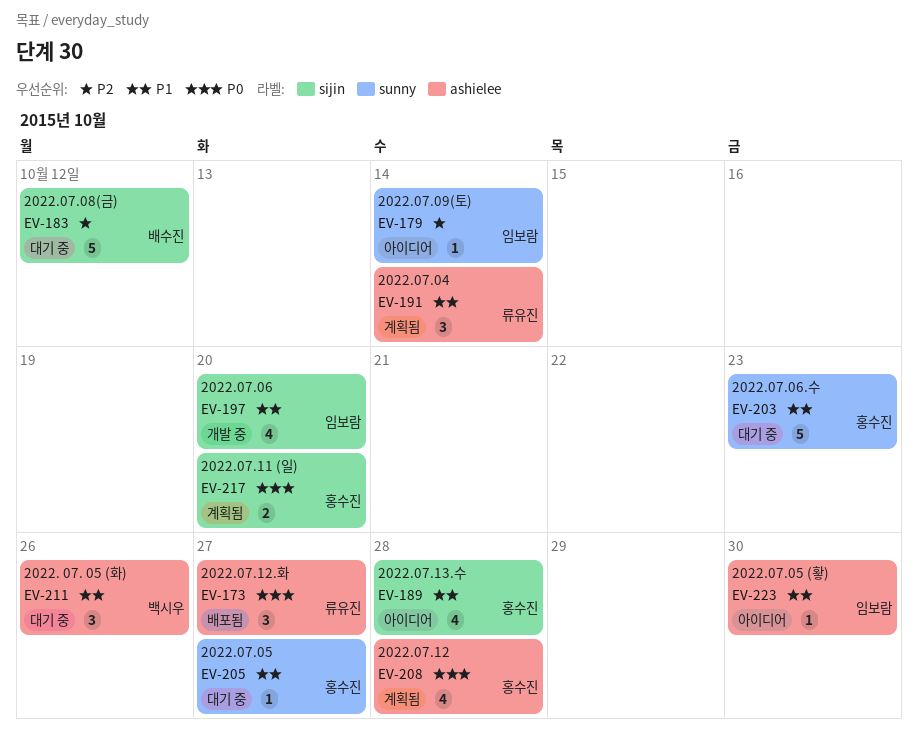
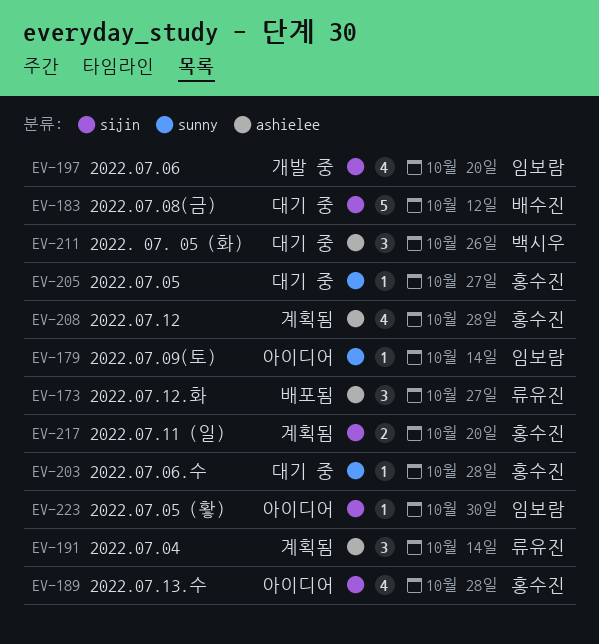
EV-203, estimate: 5 -> 1
EV-203, due: Oct 23 -> Oct 28
EV-223, label: ashielee -> sijin

